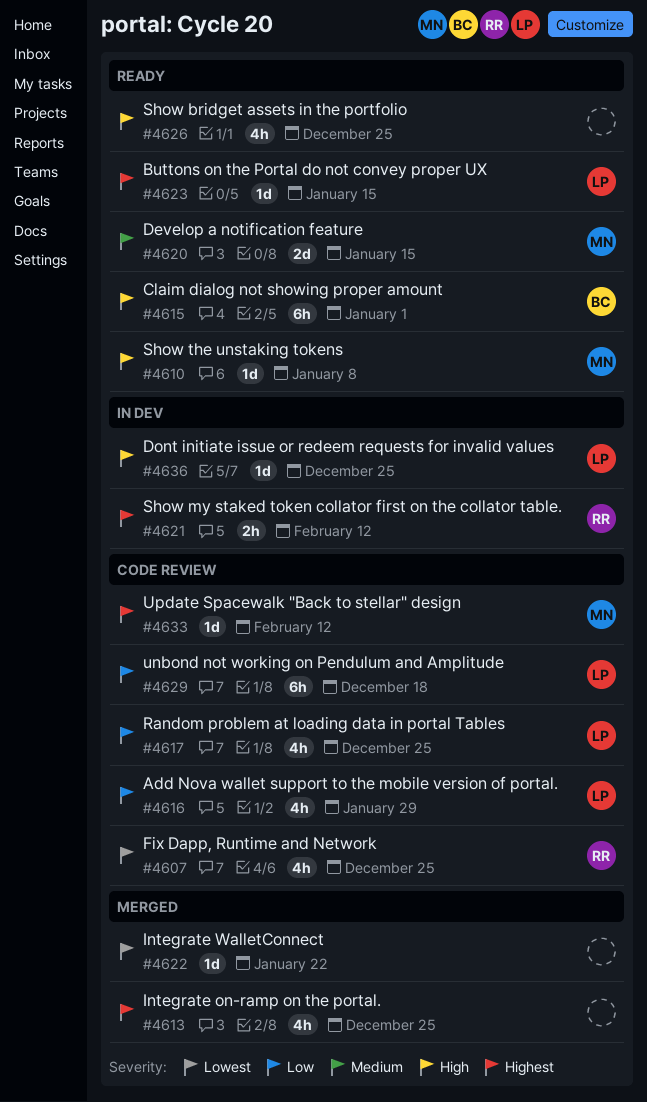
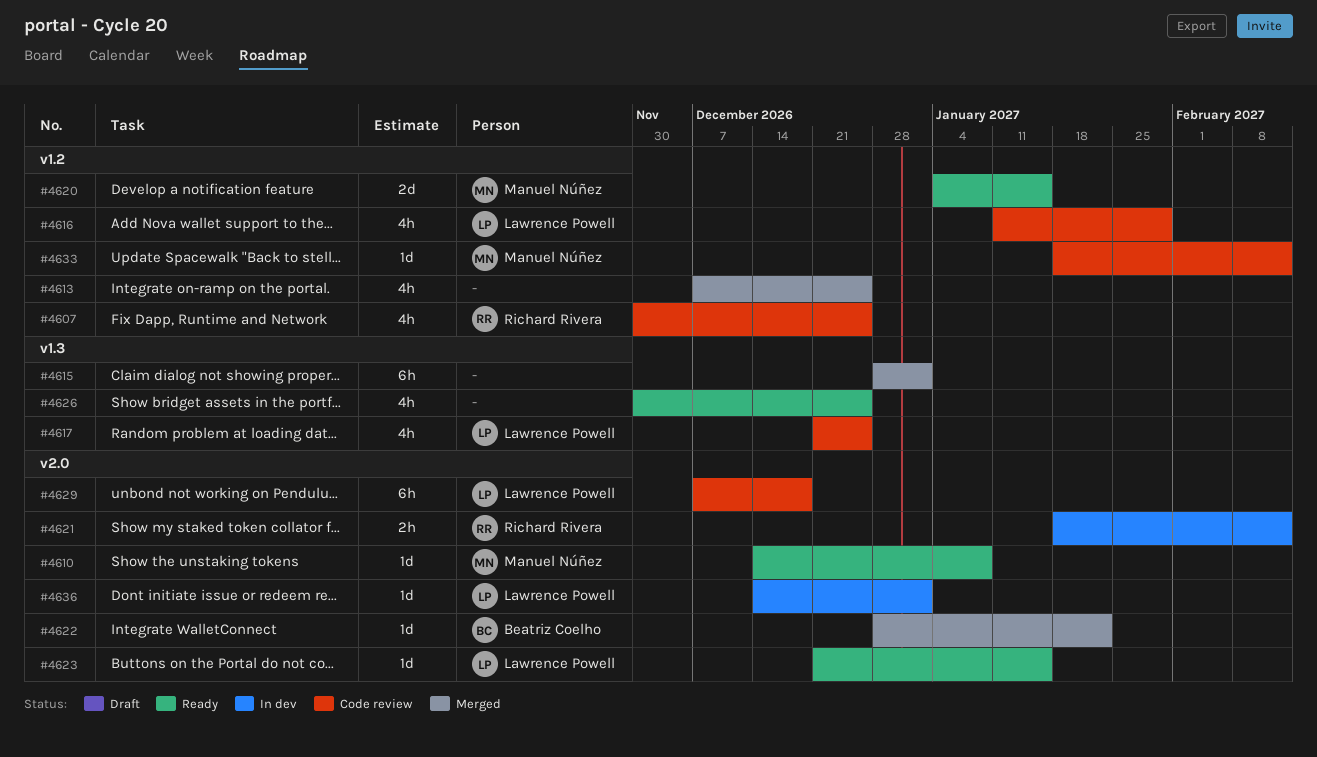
#4615, status: Ready -> Merged
#4615, owner: Beatriz Coelho -> none
#4622, owner: none -> Beatriz Coelho
#4636, due: Dec 25 -> Jan 1

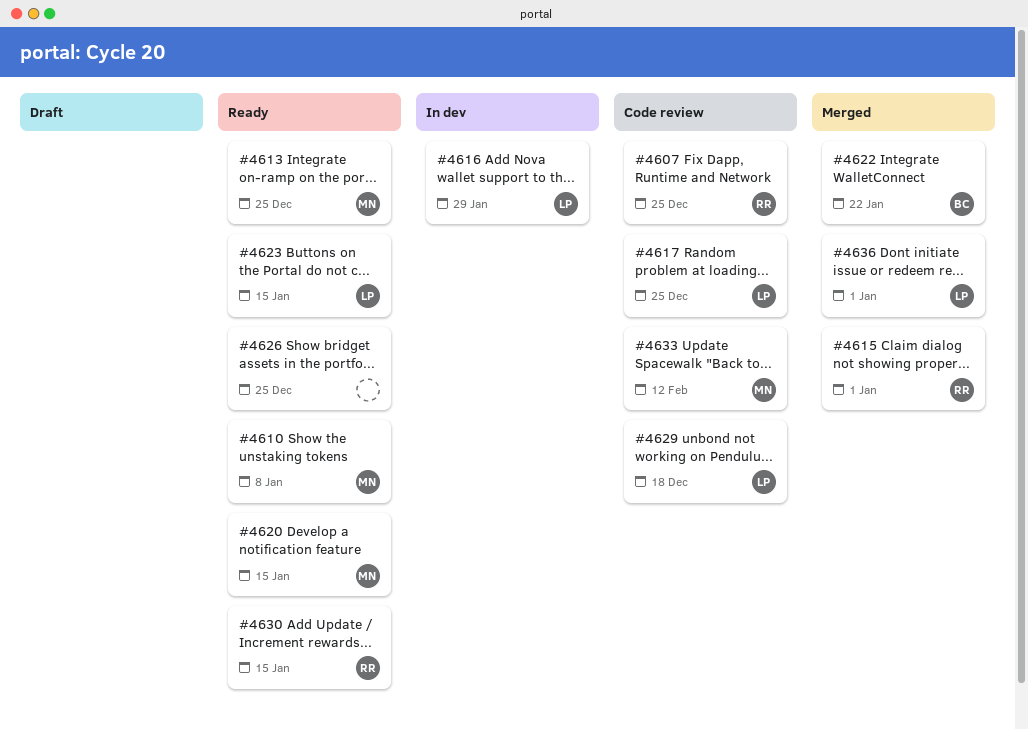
#4613, status: Merged -> Ready
#4613, owner: none -> Manuel Núñez
#4615, owner: none -> Richard Rivera
#4616, status: Code review -> In dev
#4621: present -> none
#4630: none -> present
#4636, status: In dev -> Merged

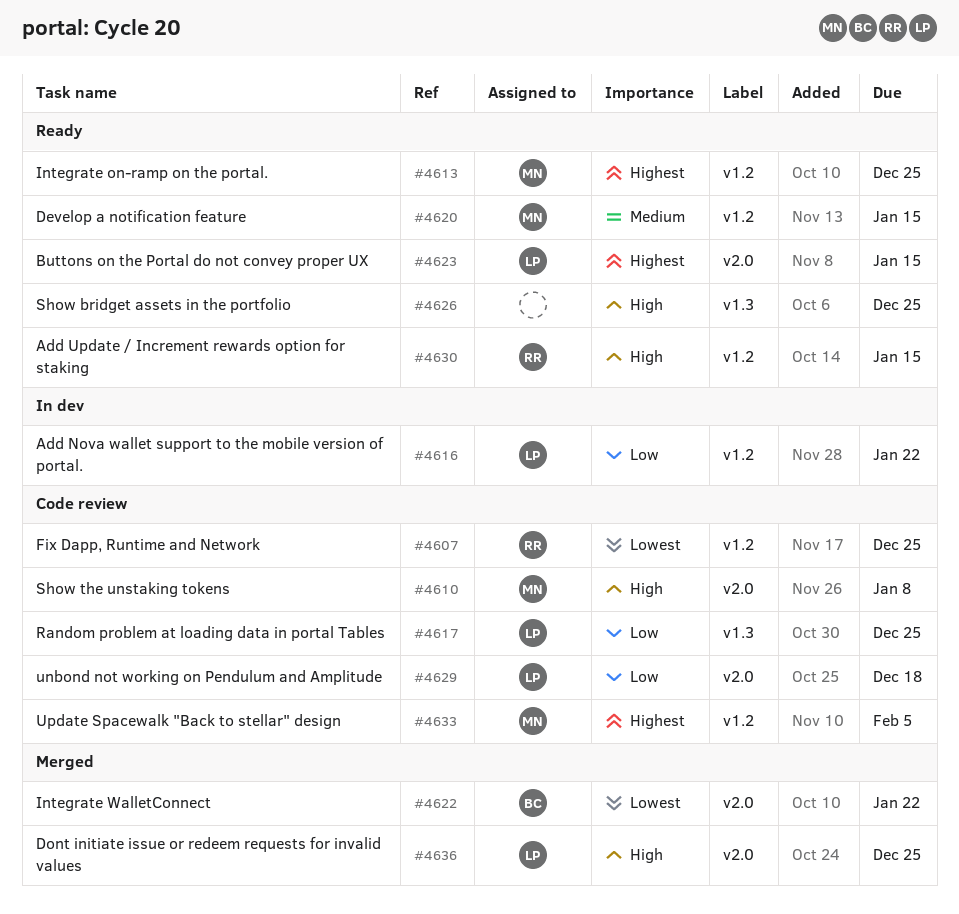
#4610, status: Ready -> Code review
#4615: present -> none
#4616, due: Jan 29 -> Jan 22
#4633, due: Feb 12 -> Feb 5
#4636, due: Jan 1 -> Dec 25

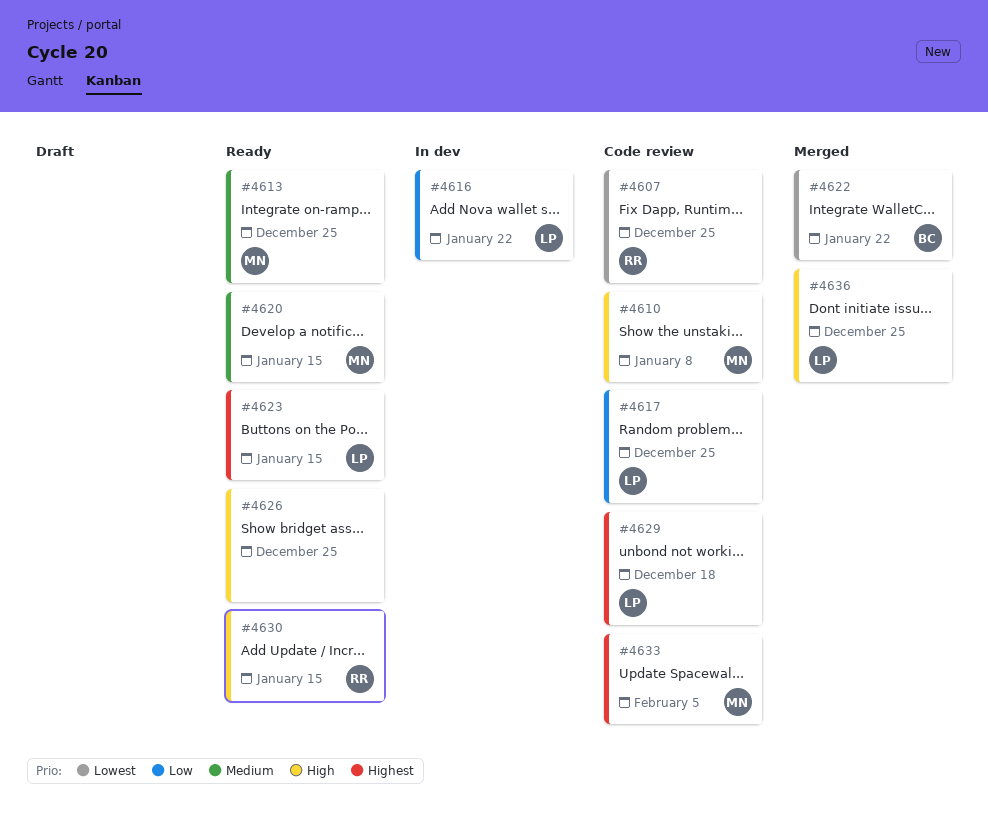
#4613, priority: Highest -> Medium
#4629, priority: Low -> Highest

